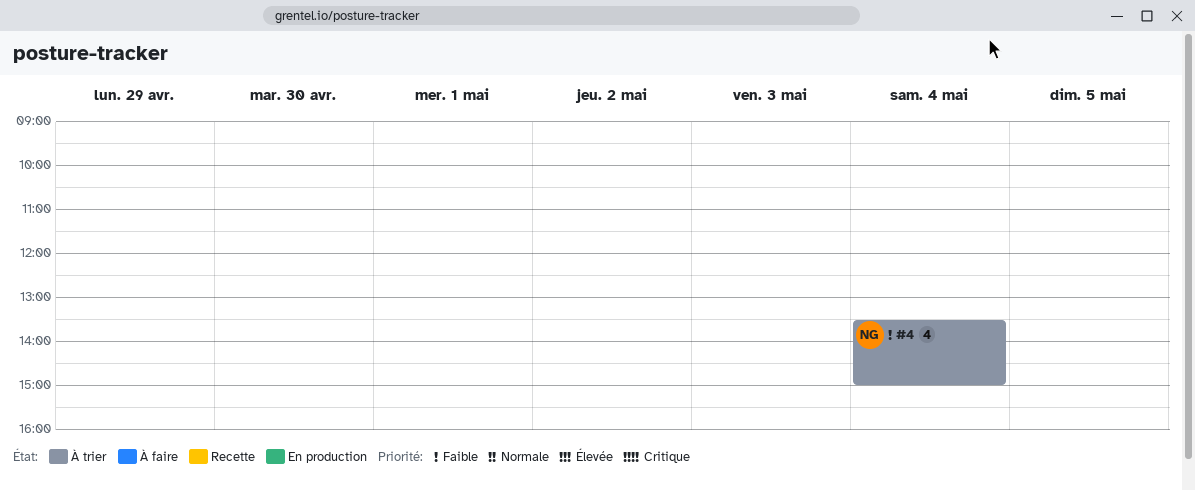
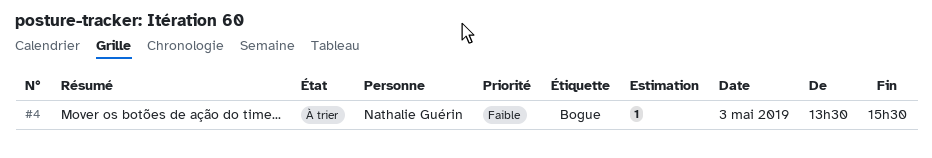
#4, estimate: 4 -> 1
#4, day: May 4 -> May 3
#4, ends: 15:00 -> 15:30

